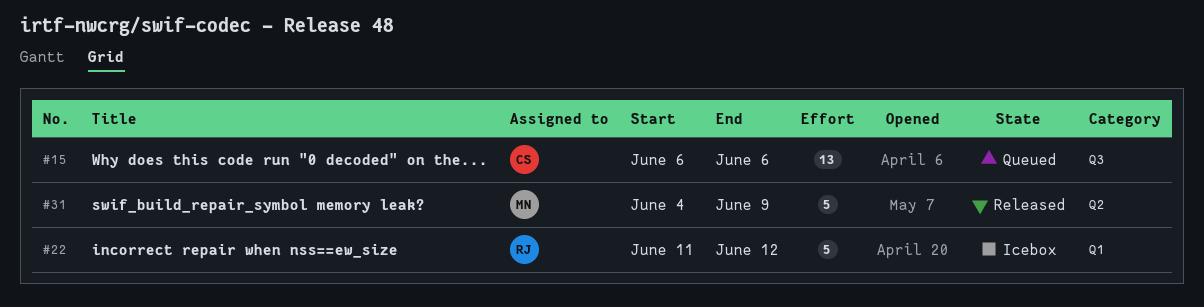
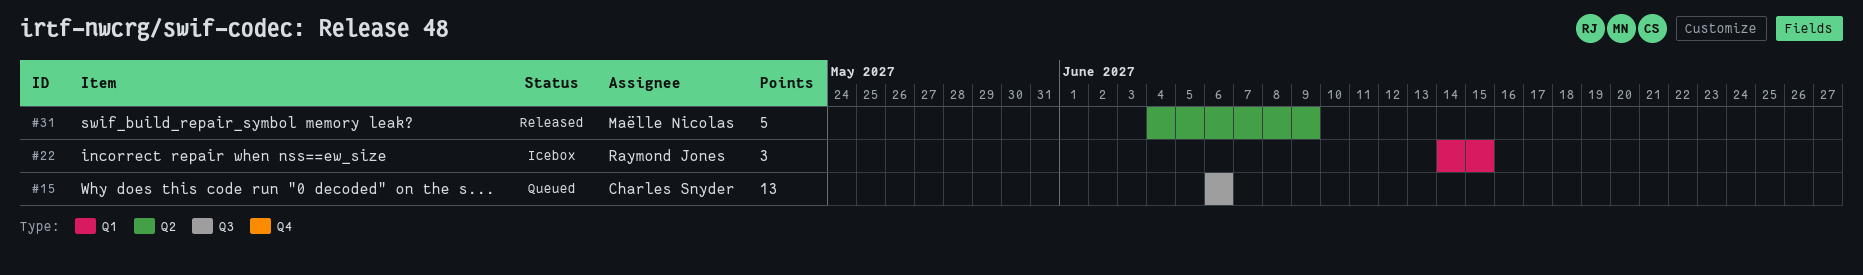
#22, estimate: 5 -> 3
#22, start: Jun 11 -> Jun 14
#22, due: Jun 12 -> Jun 15

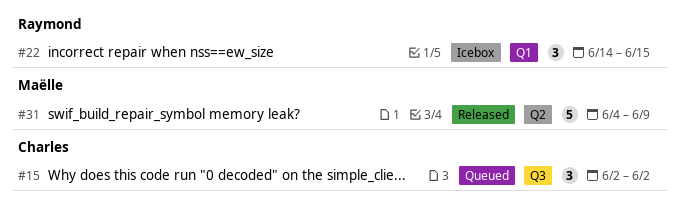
#15, estimate: 13 -> 3
#15, start: Jun 6 -> Jun 2
#15, due: Jun 6 -> Jun 2

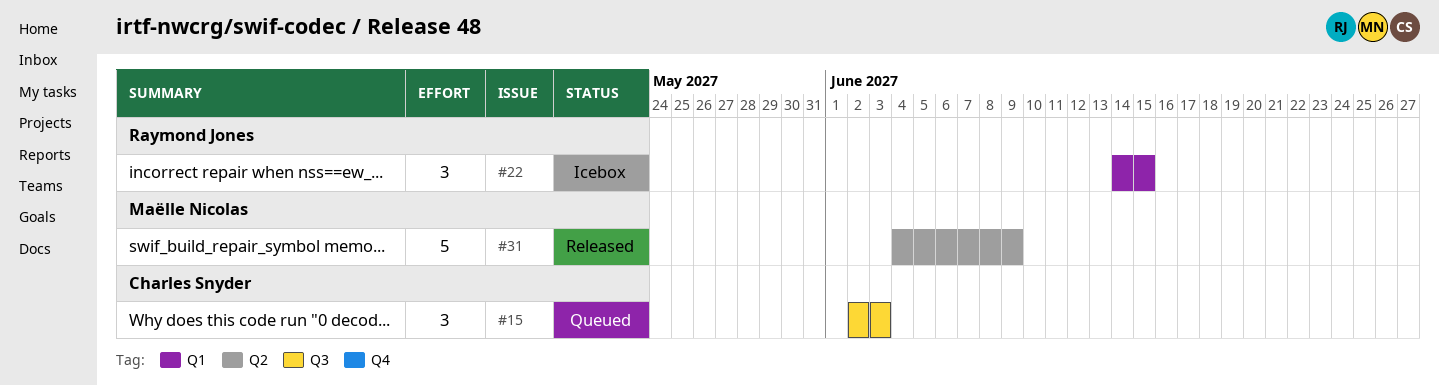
#15, due: Jun 2 -> Jun 3

